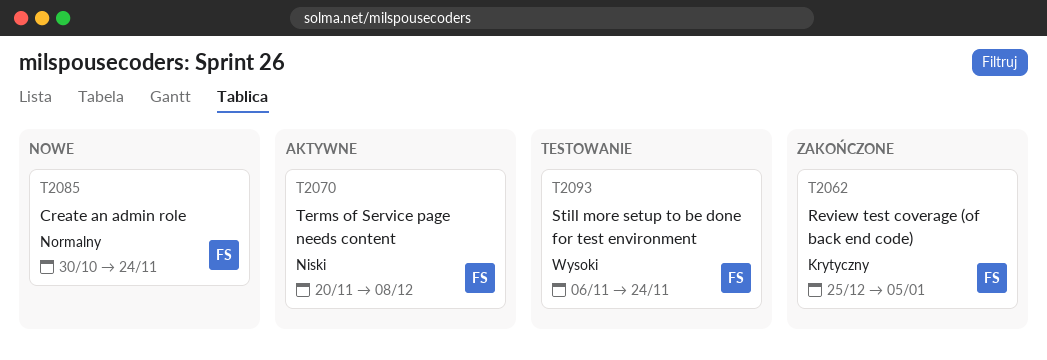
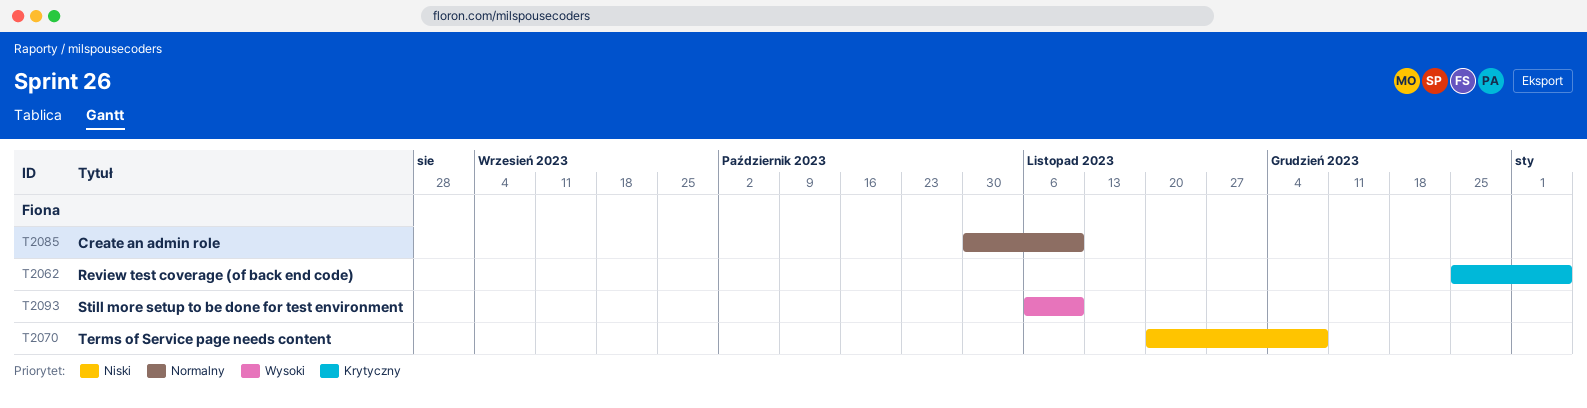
T2085, due: Nov 24 -> Nov 10
T2093, due: Nov 24 -> Nov 10

